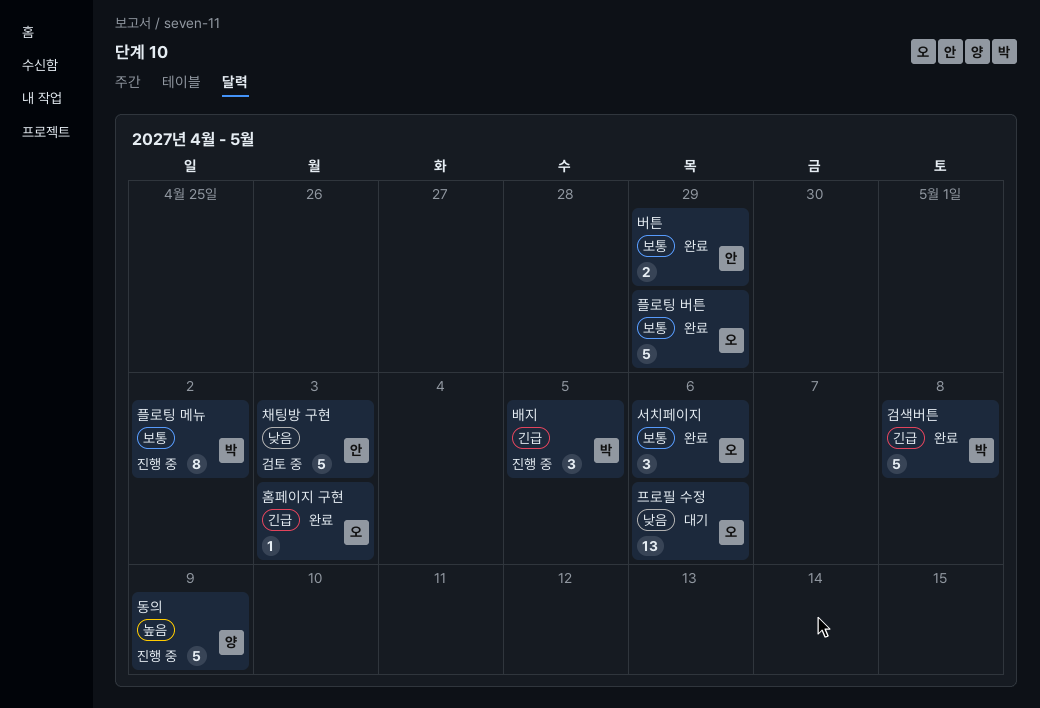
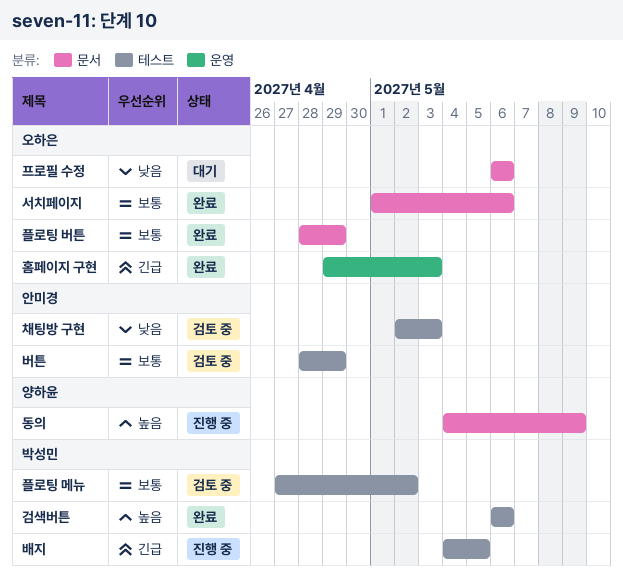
검색버튼, priority: 긴급 -> 높음
검색버튼, due: May 8 -> May 6
버튼, status: 완료 -> 검토 중
플로팅 메뉴, status: 진행 중 -> 검토 중

